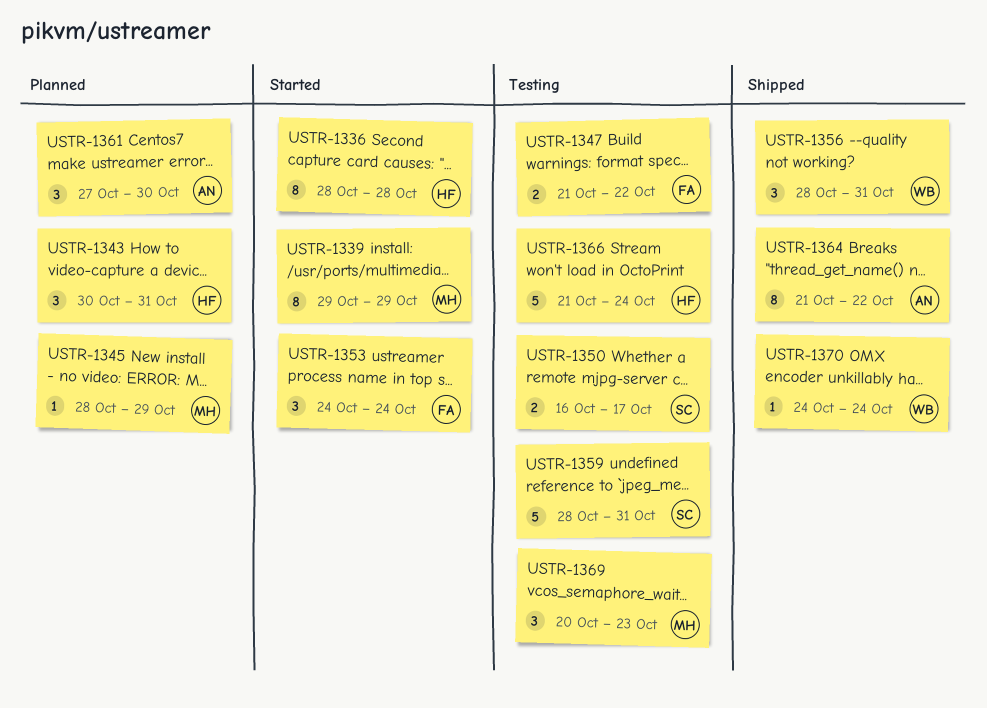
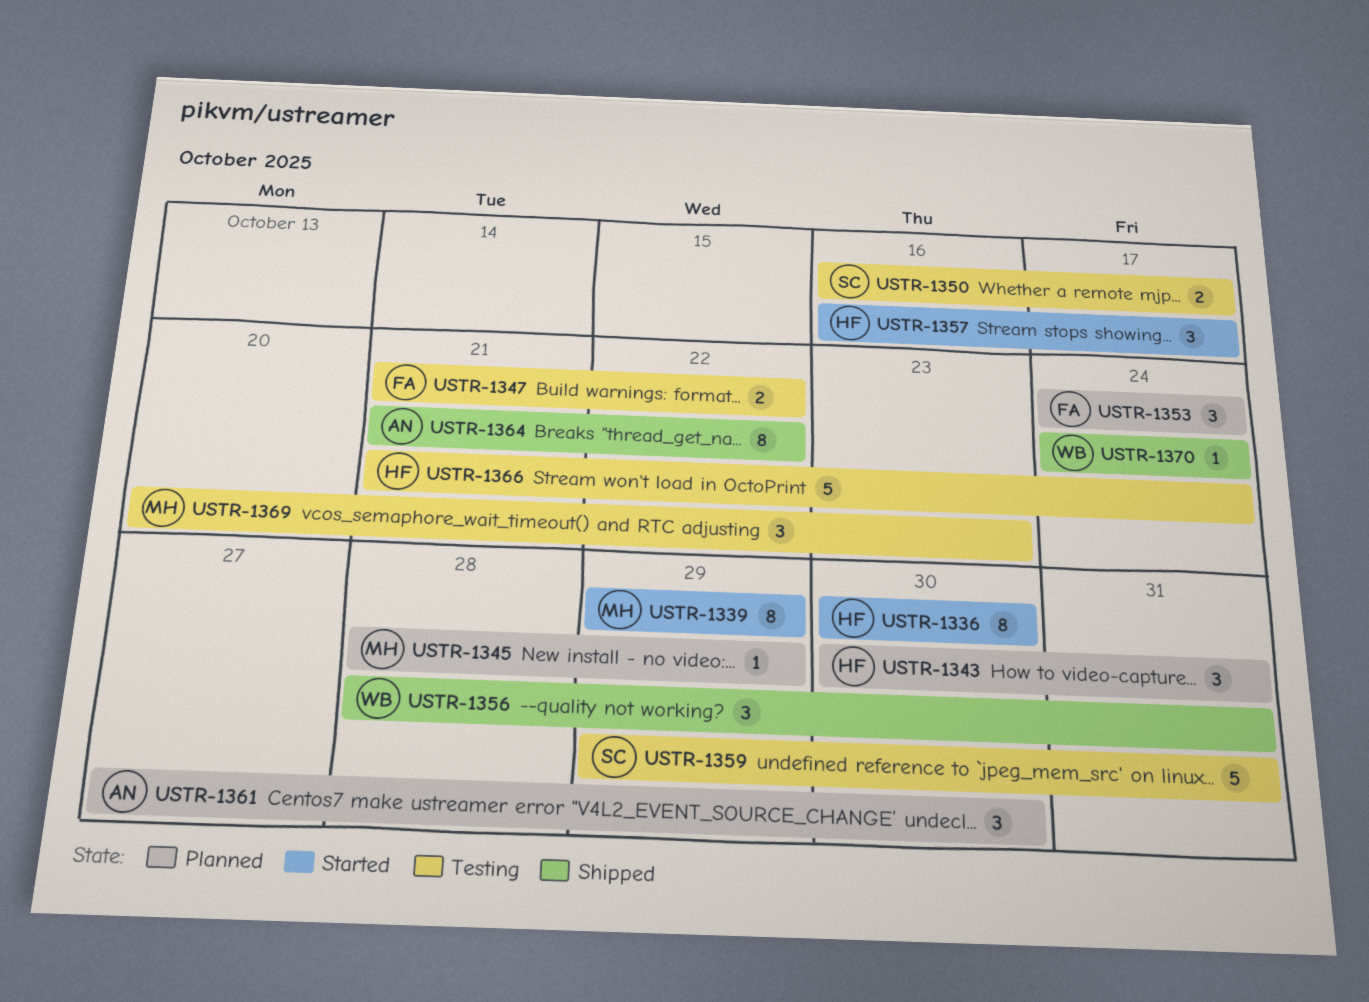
USTR-1336, start: Oct 28 -> Oct 30
USTR-1336, due: Oct 28 -> Oct 30
USTR-1353, status: Started -> Planned
USTR-1357: none -> present
USTR-1359, start: Oct 28 -> Oct 29

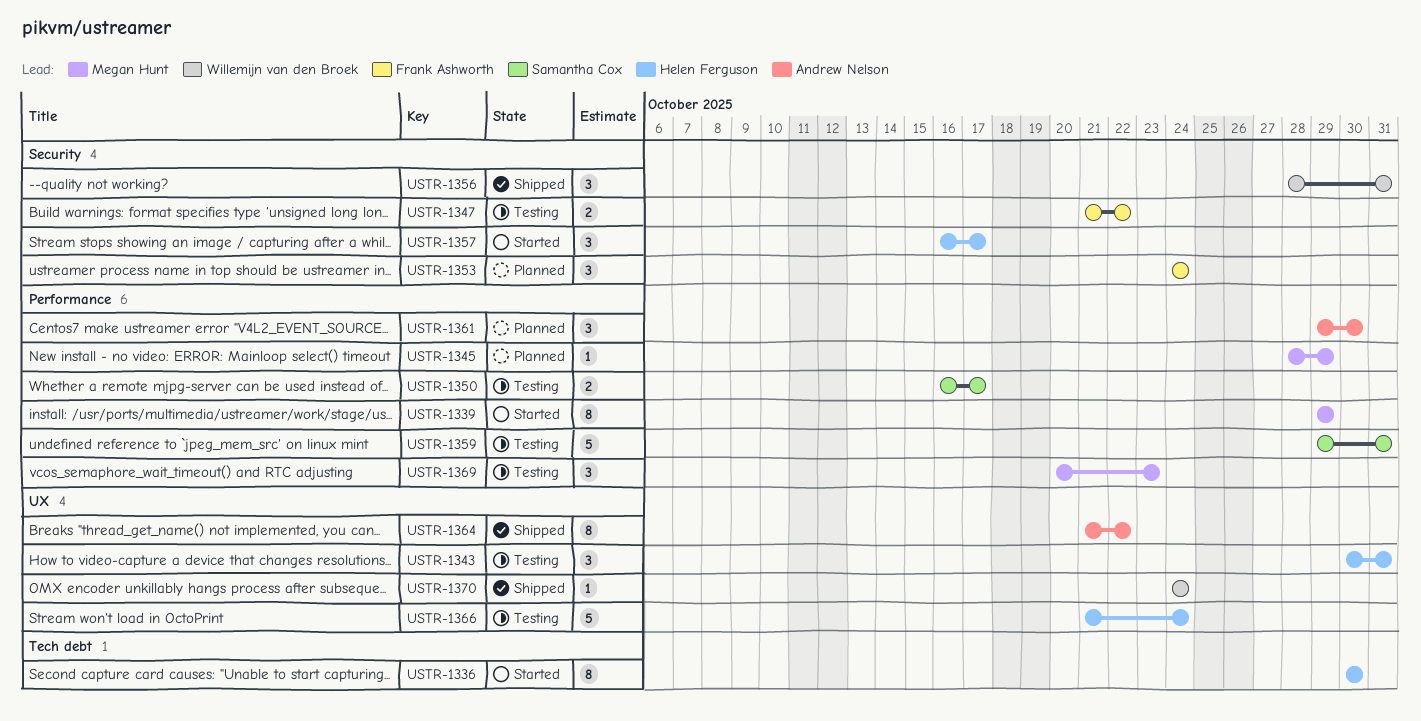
USTR-1343, status: Planned -> Testing
USTR-1361, start: Oct 27 -> Oct 29

